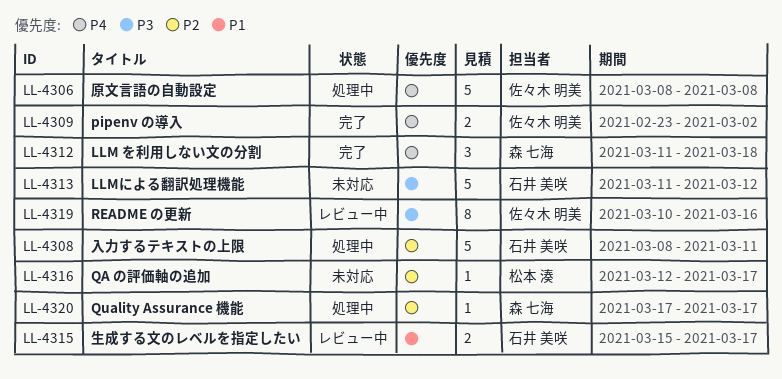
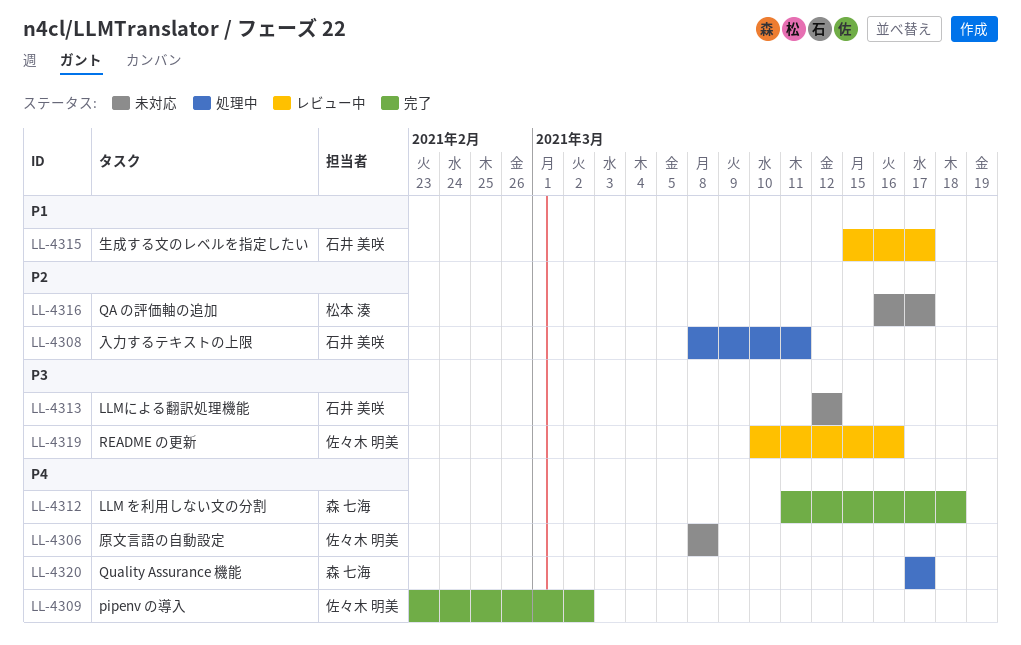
LL-4306, status: 処理中 -> 未対応
LL-4313, start: Mar 11 -> Mar 12
LL-4316, start: Mar 12 -> Mar 16
LL-4320, priority: P2 -> P4

